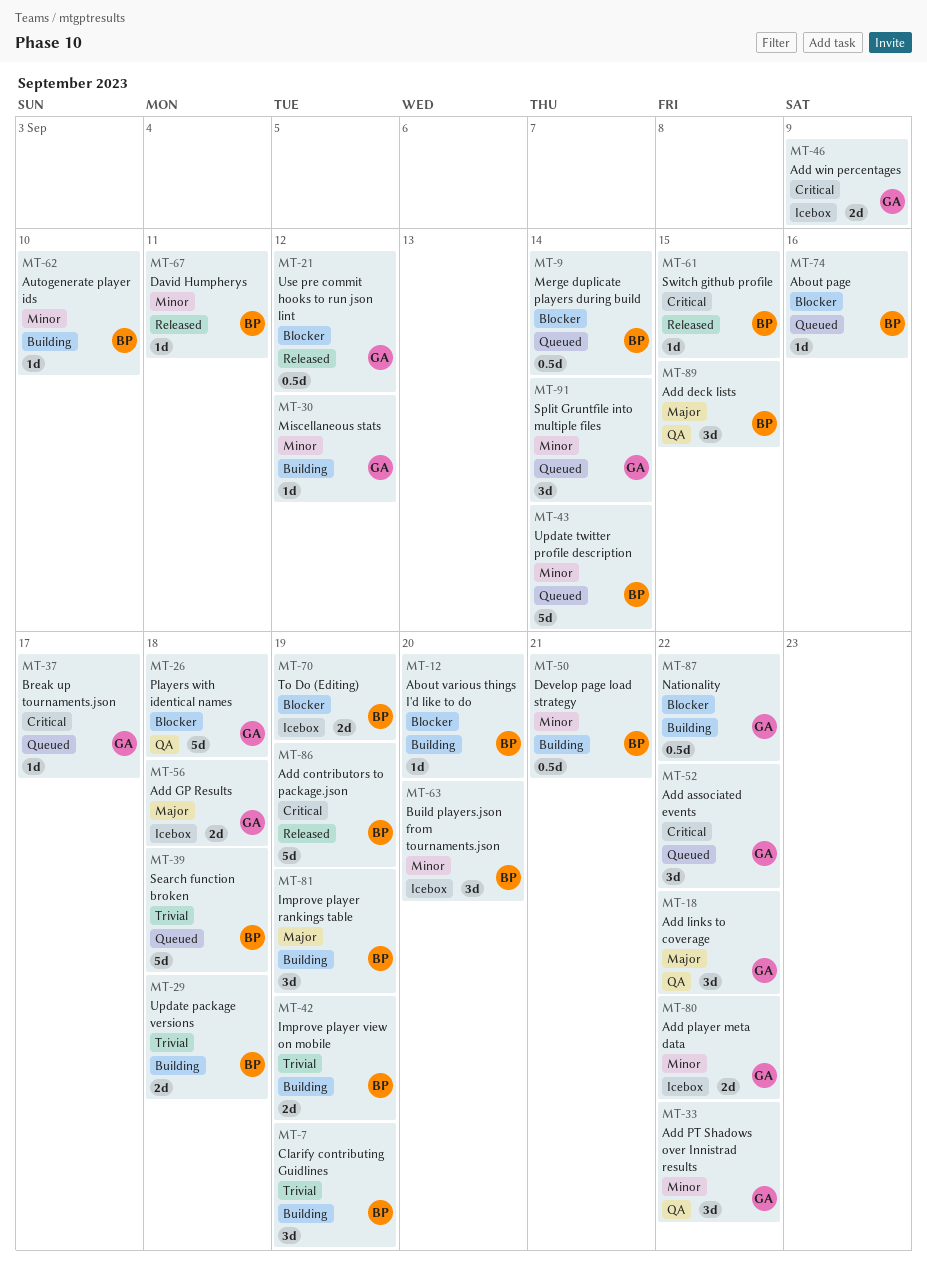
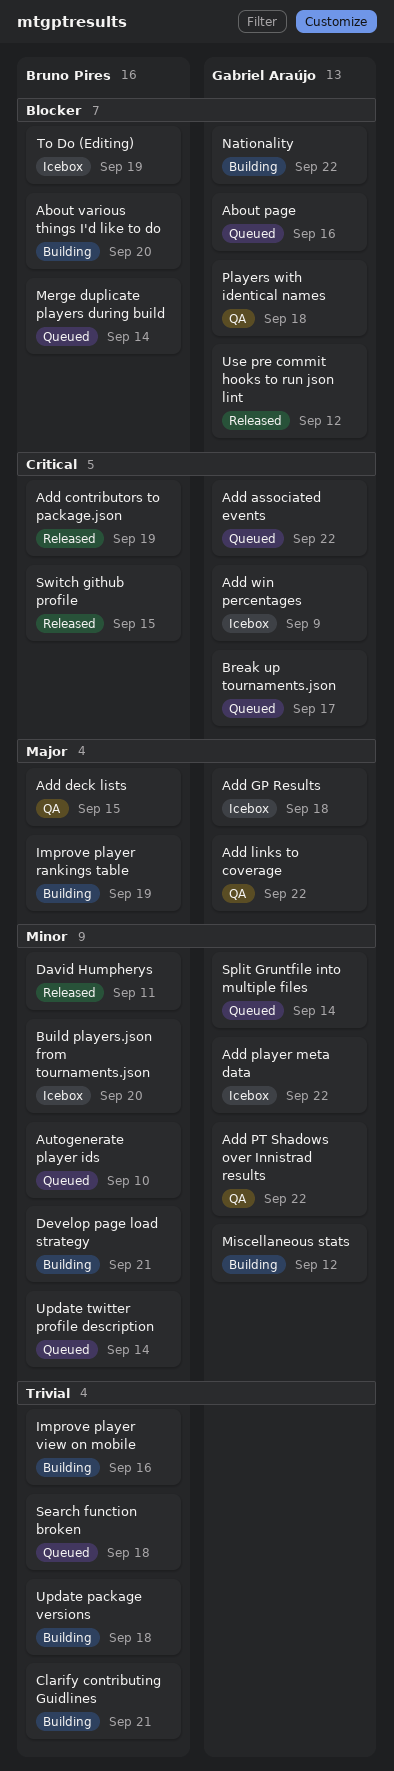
About page, owner: Bruno Pires -> Gabriel Araújo
Autogenerate player ids, status: Building -> Queued
Clarify contributing Guidlines, due: Sep 19 -> Sep 21
Improve player view on mobile, due: Sep 19 -> Sep 16

